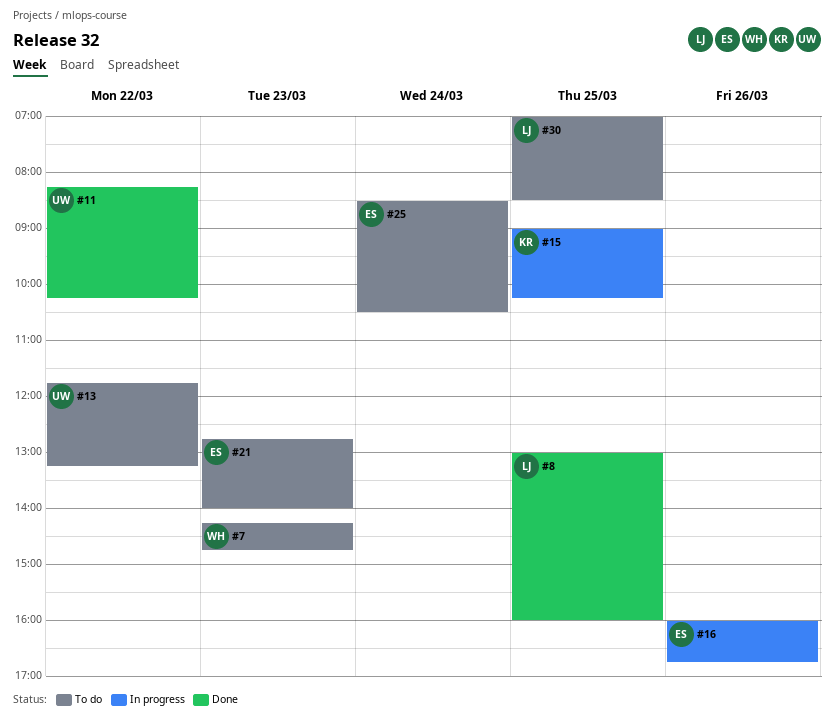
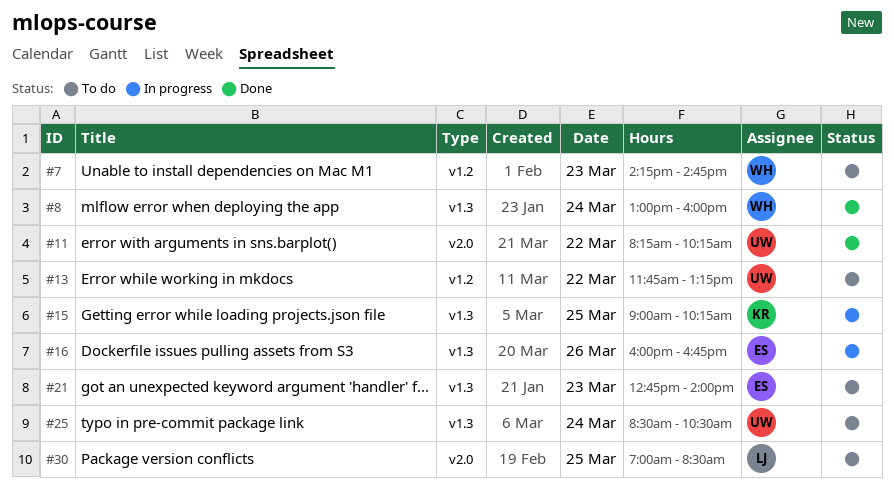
#8, owner: LJ -> WH
#8, day: Mar 25 -> Mar 24
#25, owner: ES -> UW

